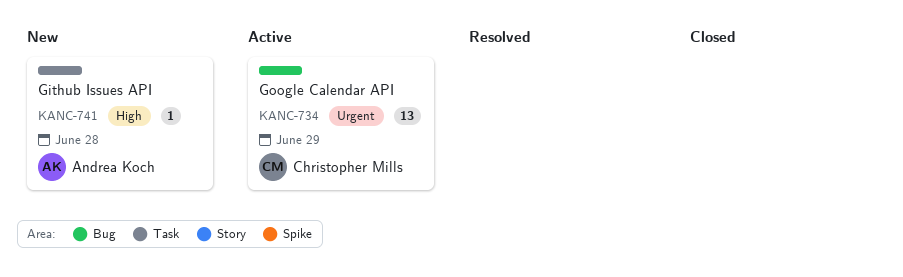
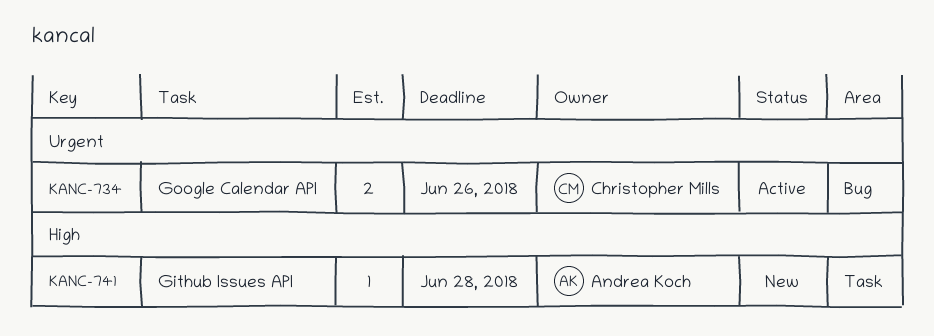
KANC-734, estimate: 13 -> 2
KANC-734, due: Jun 29 -> Jun 26

